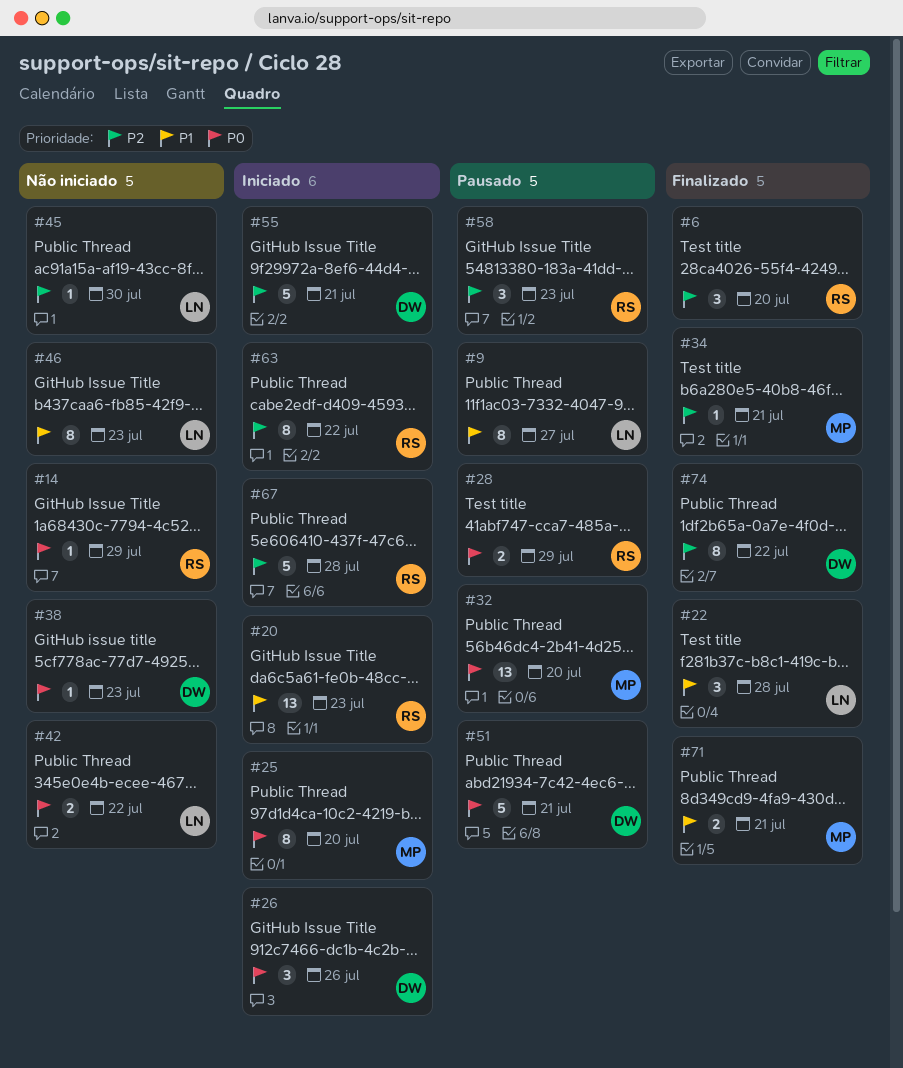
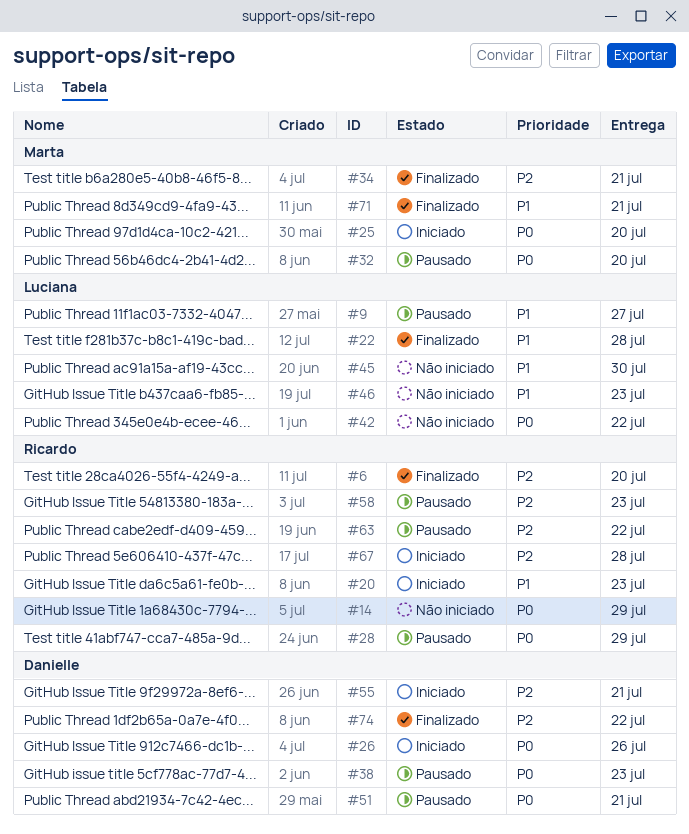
#38, status: Não iniciado -> Pausado
#45, priority: P2 -> P1
#63, status: Iniciado -> Pausado

